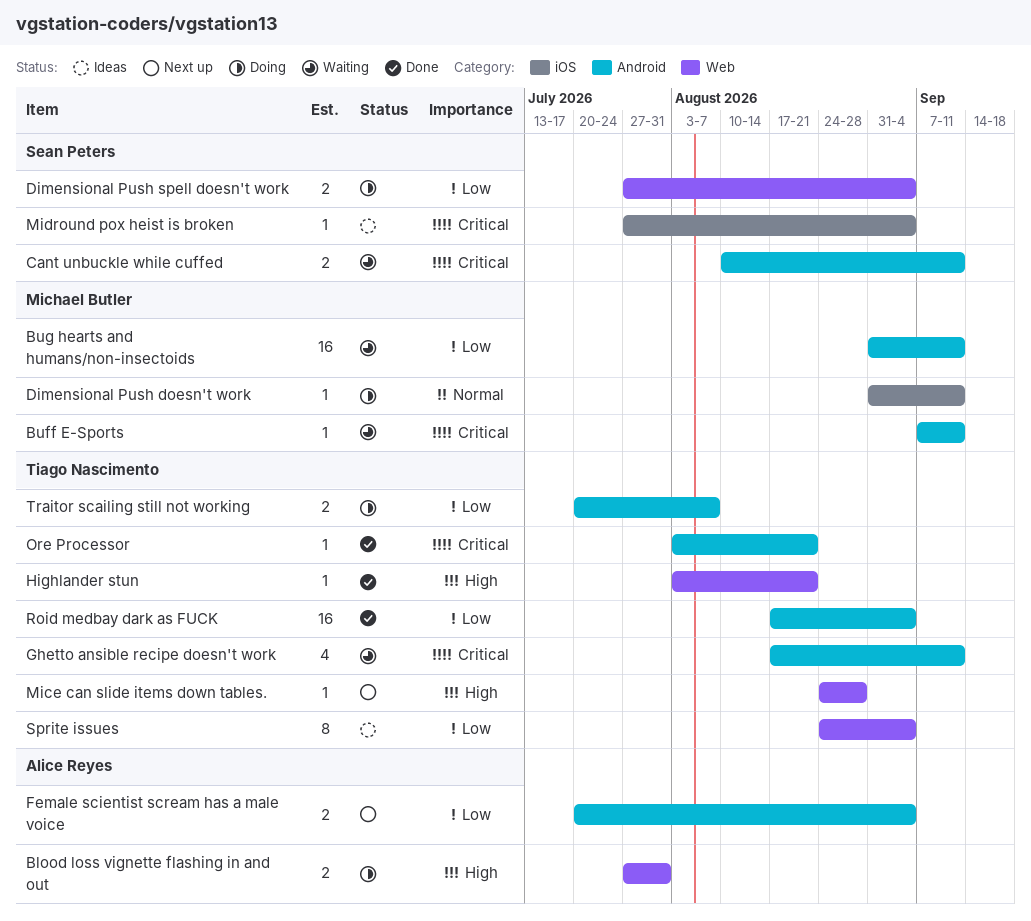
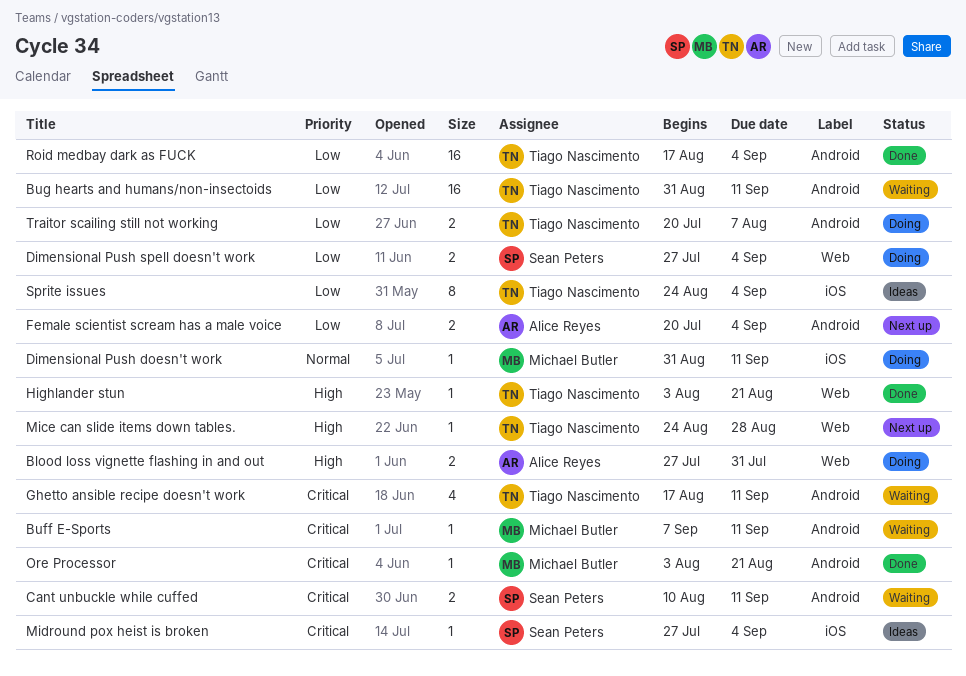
Bug hearts and humans/non-insectoids, owner: Michael Butler -> Tiago Nascimento
Ore Processor, owner: Tiago Nascimento -> Michael Butler
Sprite issues, label: Web -> iOS

